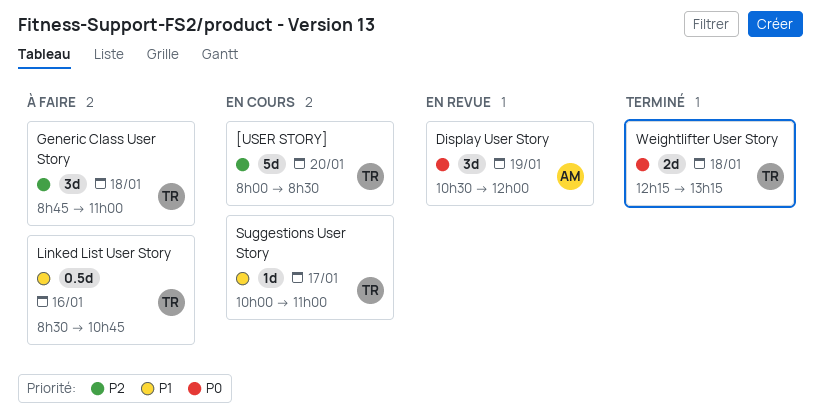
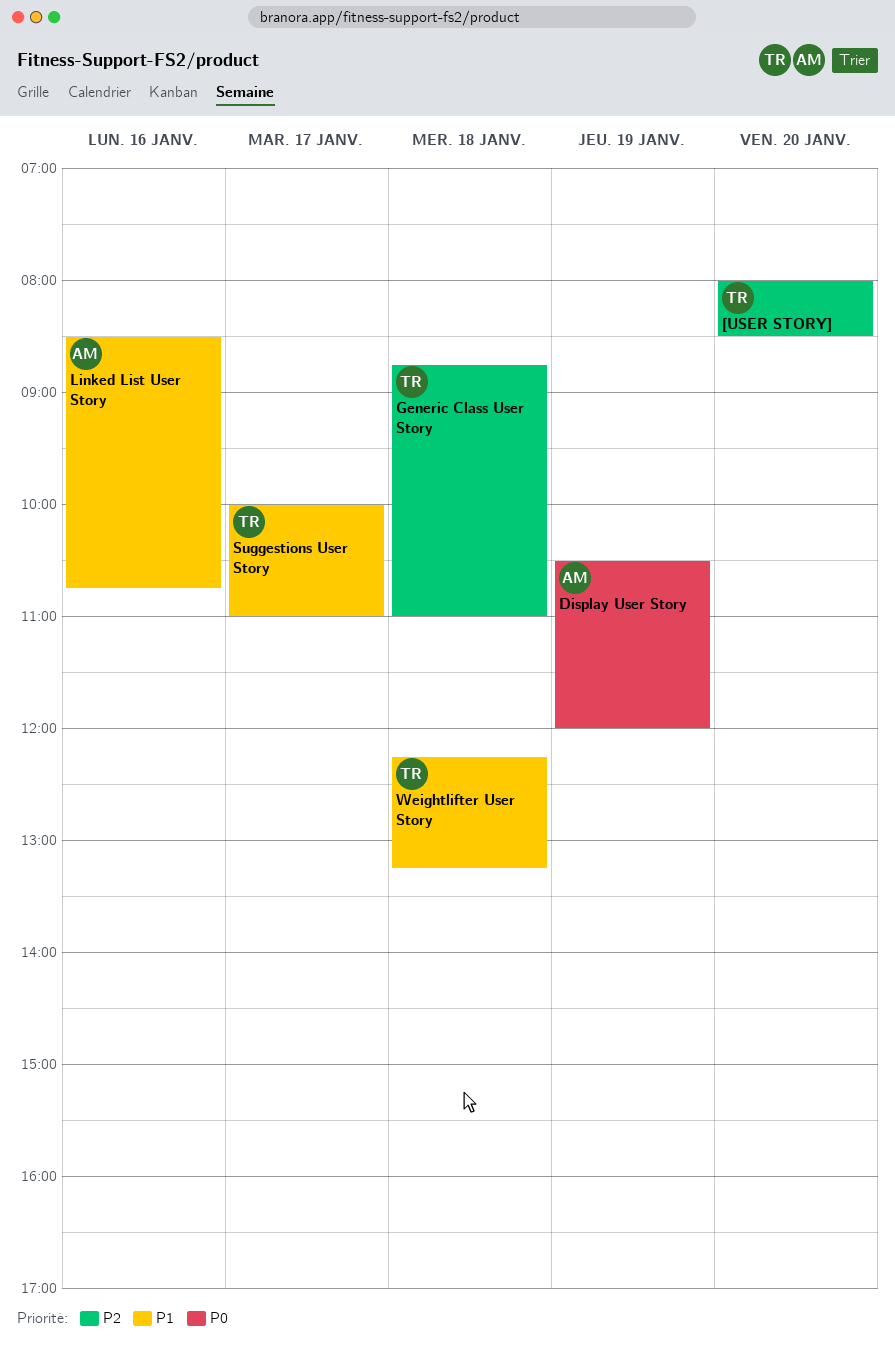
Linked List User Story, owner: TR -> AM
Weightlifter User Story, priority: P0 -> P1

